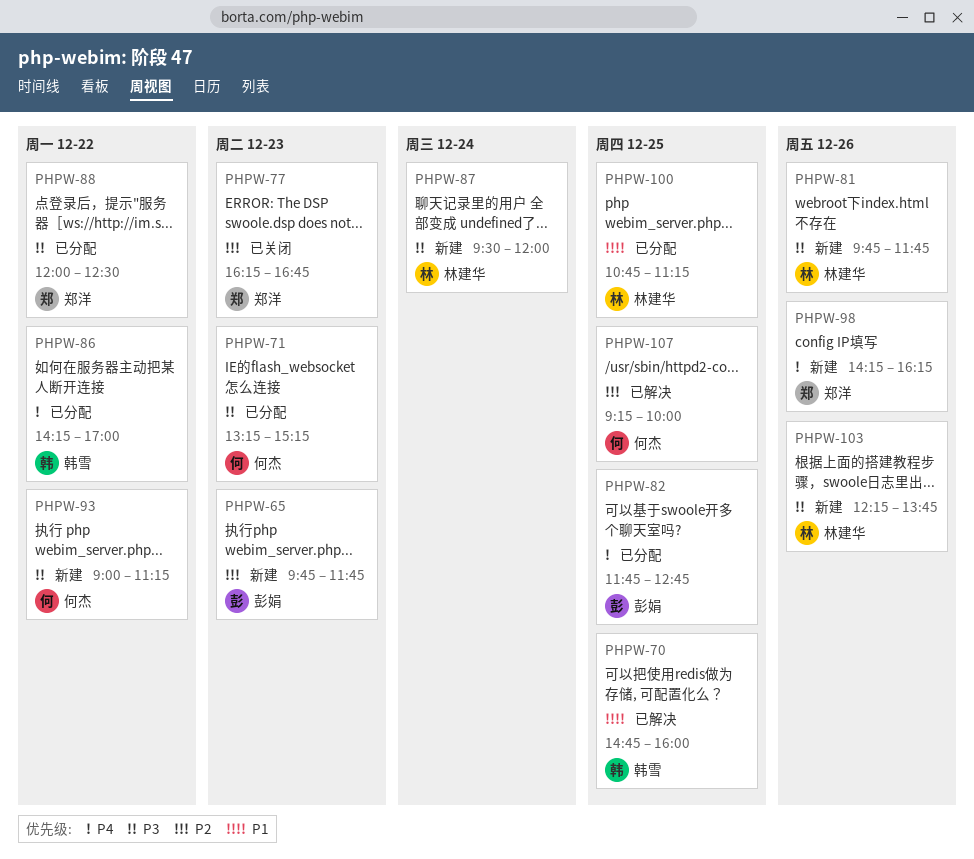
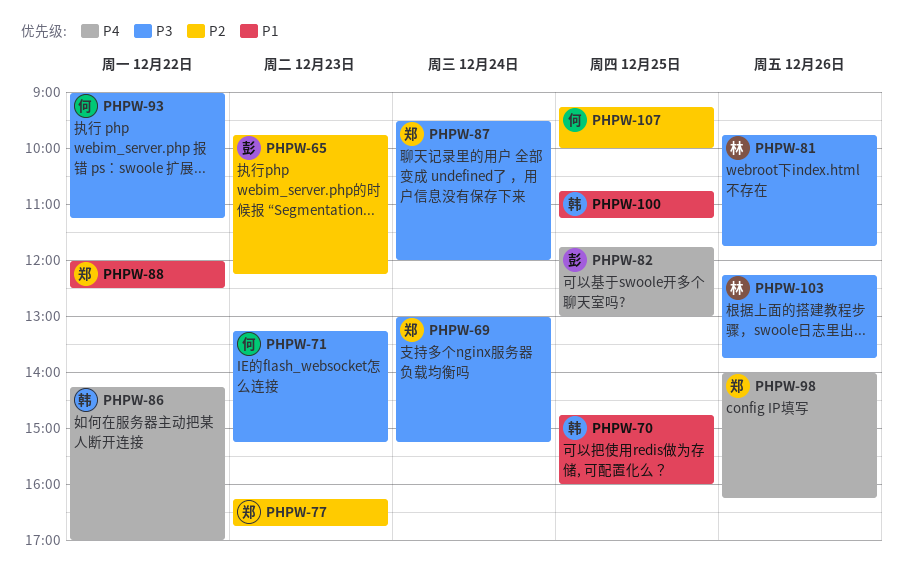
PHPW-65, ends: 11:45 -> 12:15
PHPW-69: none -> present
PHPW-82, ends: 12:45 -> 13:00
PHPW-87, owner: 林建华 -> 郑洋
PHPW-88, priority: P3 -> P1
PHPW-98, begins: 14:15 -> 14:00
PHPW-100, owner: 林建华 -> 韩雪

